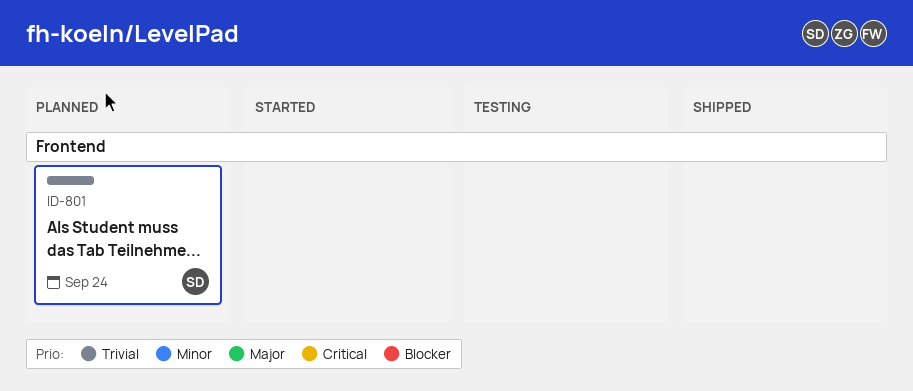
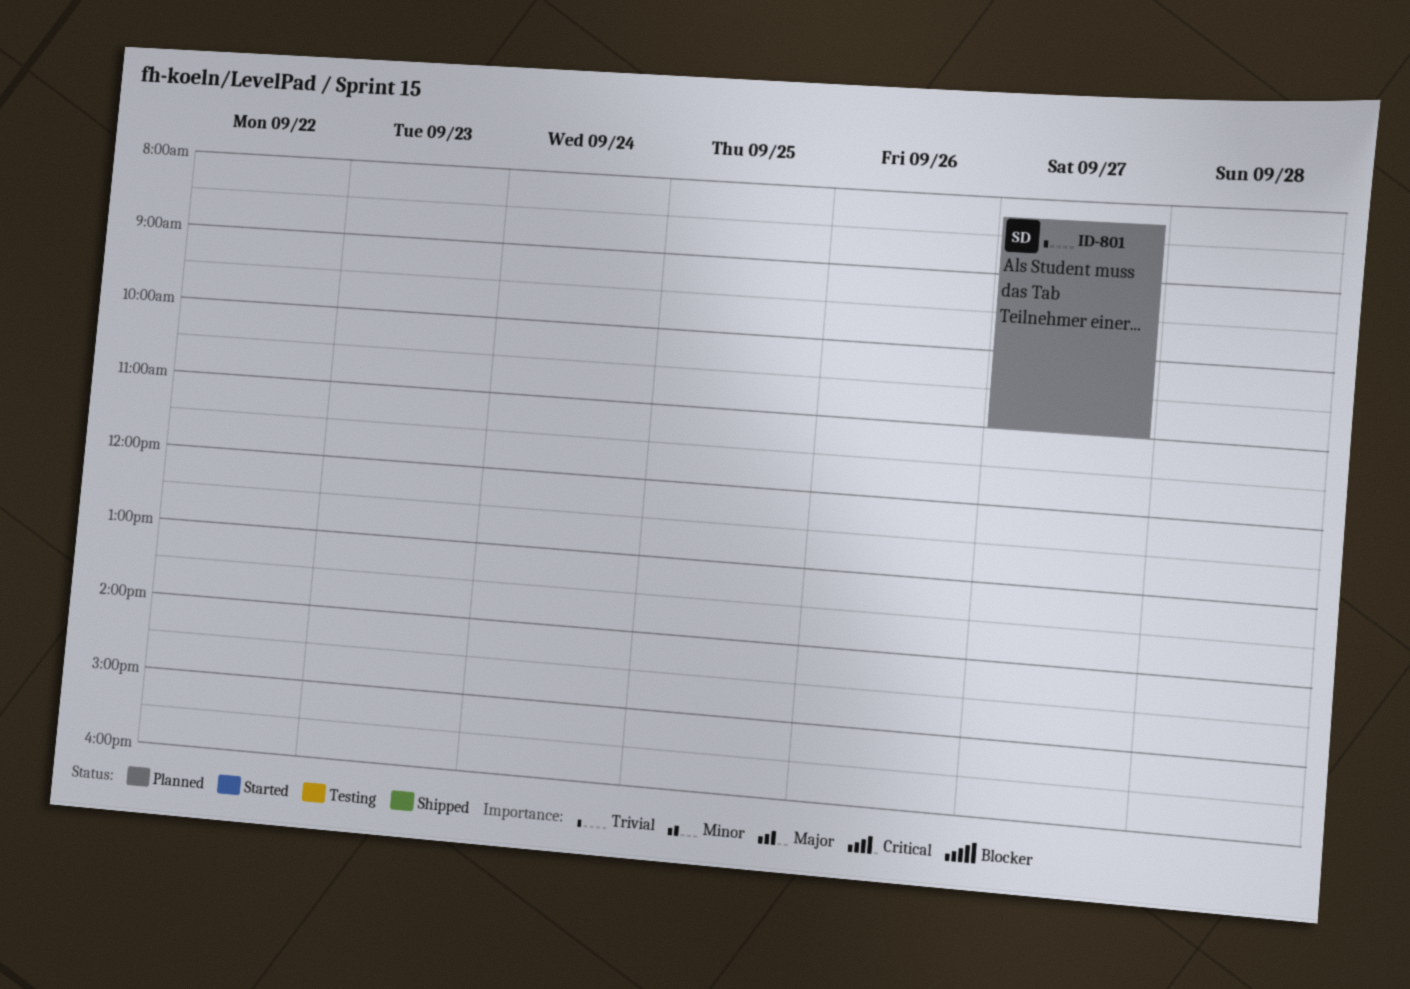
ID-801, day: Sep 24 -> Sep 27

